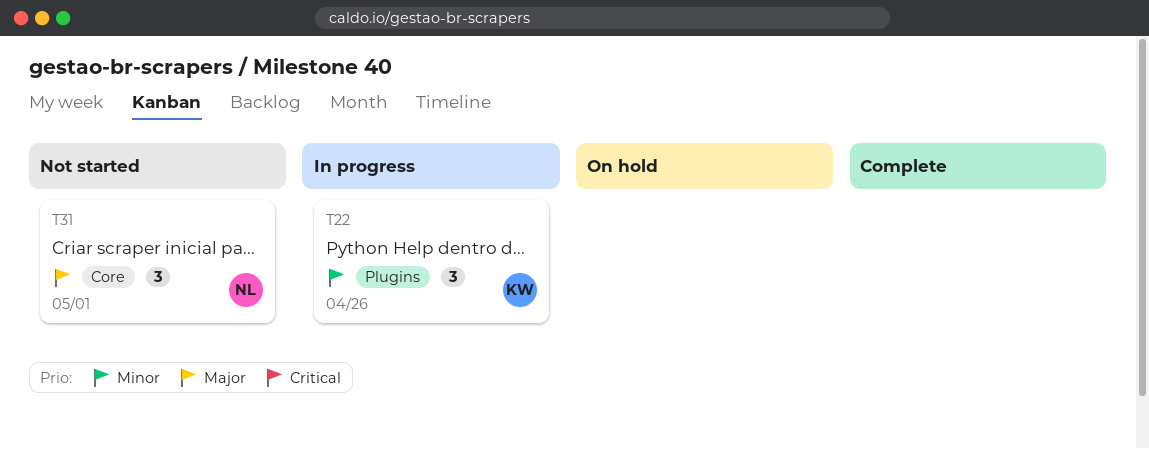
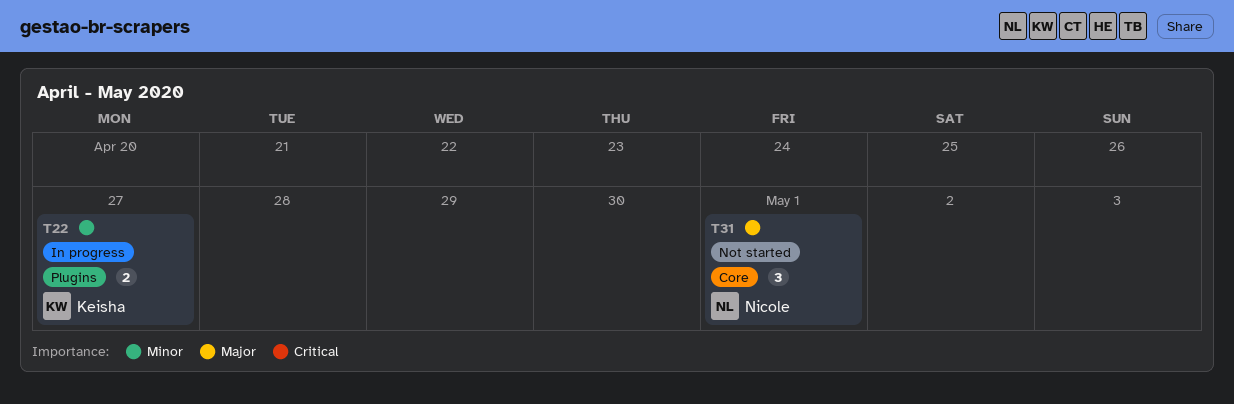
T22, estimate: 3 -> 2
T22, due: Apr 26 -> Apr 27

